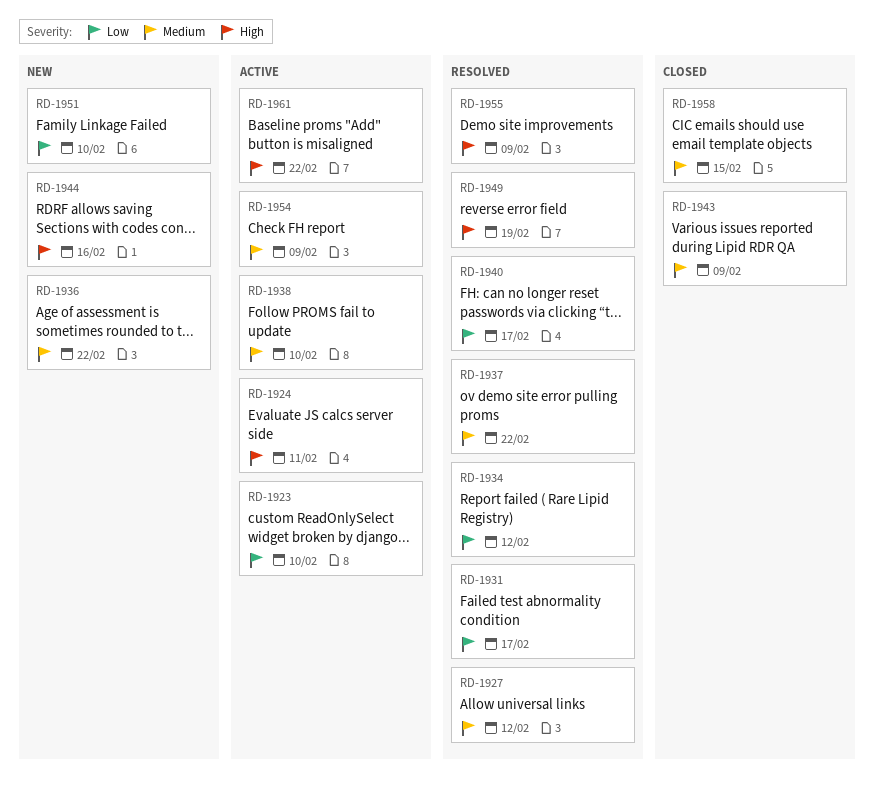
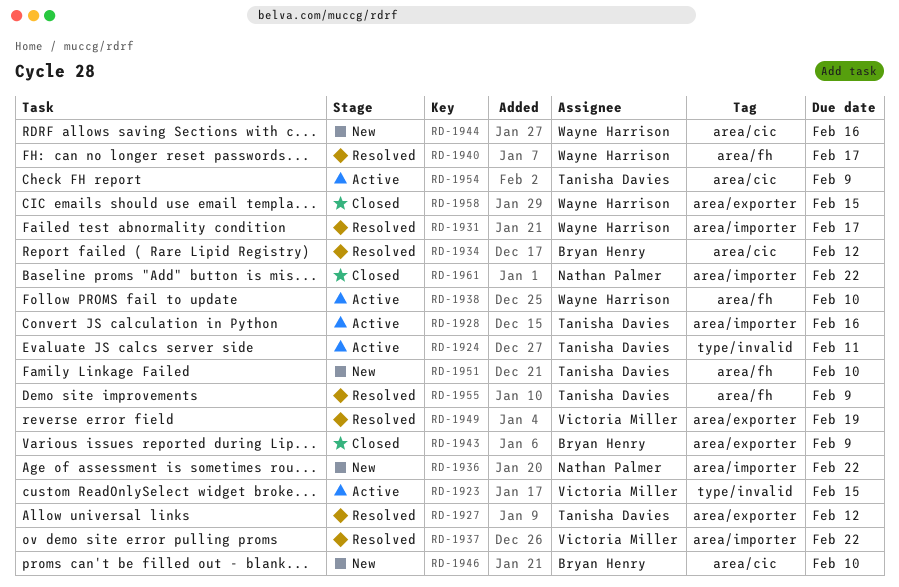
RD-1923, due: Feb 10 -> Feb 15
RD-1928: none -> present
RD-1946: none -> present
RD-1961, status: Active -> Closed

